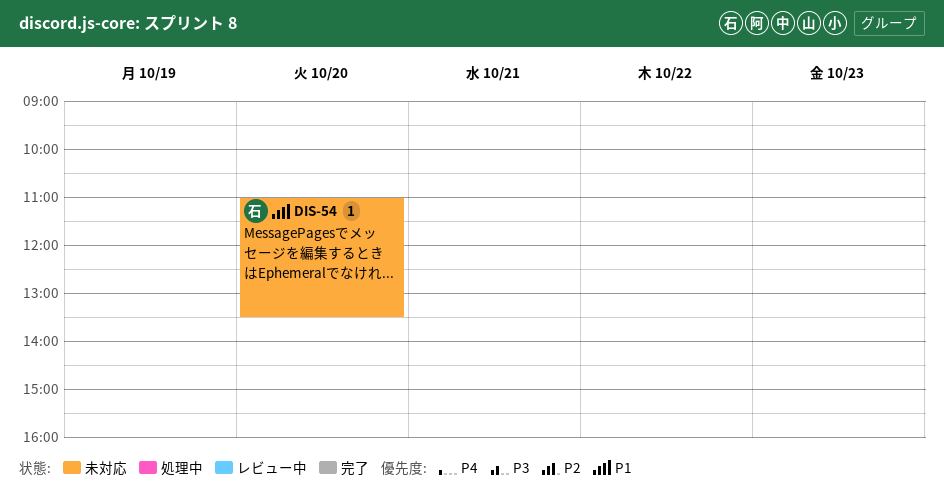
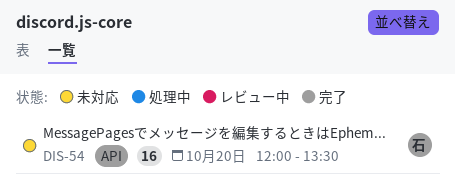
DIS-54, estimate: 1 -> 16
DIS-54, begins: 11:00 -> 12:00

